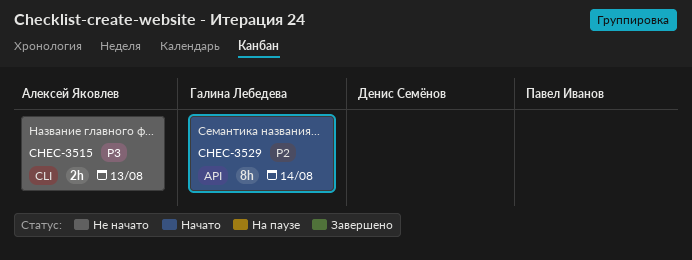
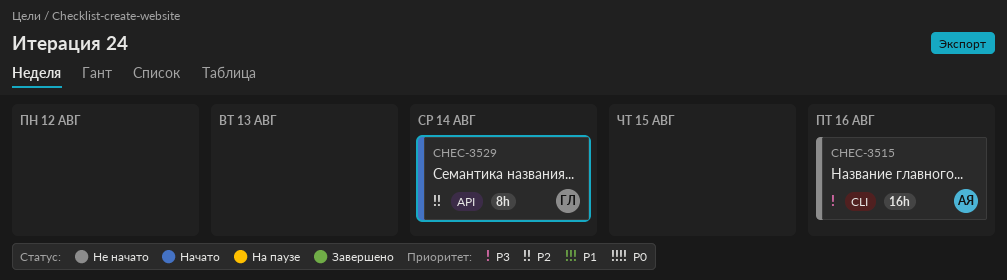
CHEC-3515, estimate: 2h -> 16h
CHEC-3515, due: Aug 13 -> Aug 16

